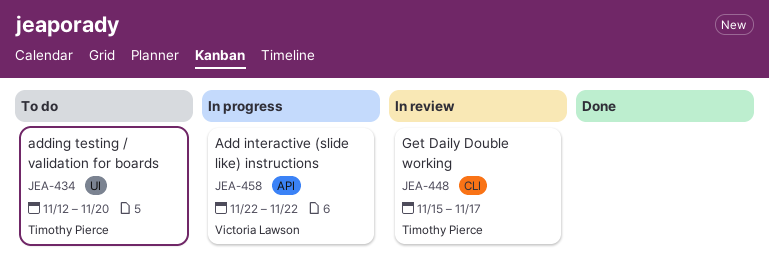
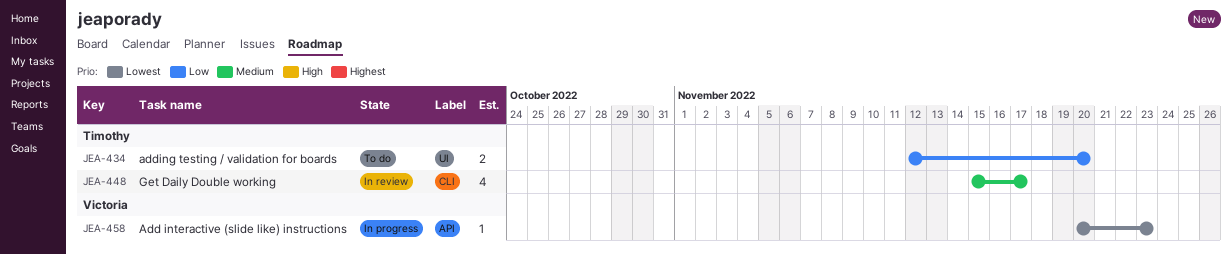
JEA-458, start: Nov 22 -> Nov 20
JEA-458, due: Nov 22 -> Nov 23

